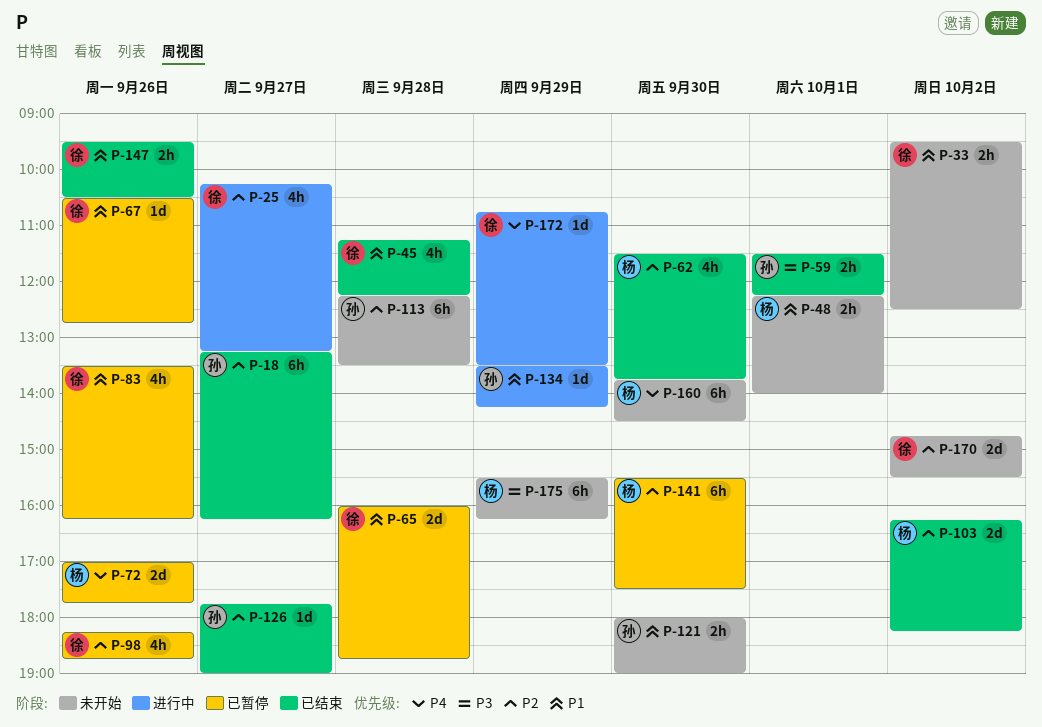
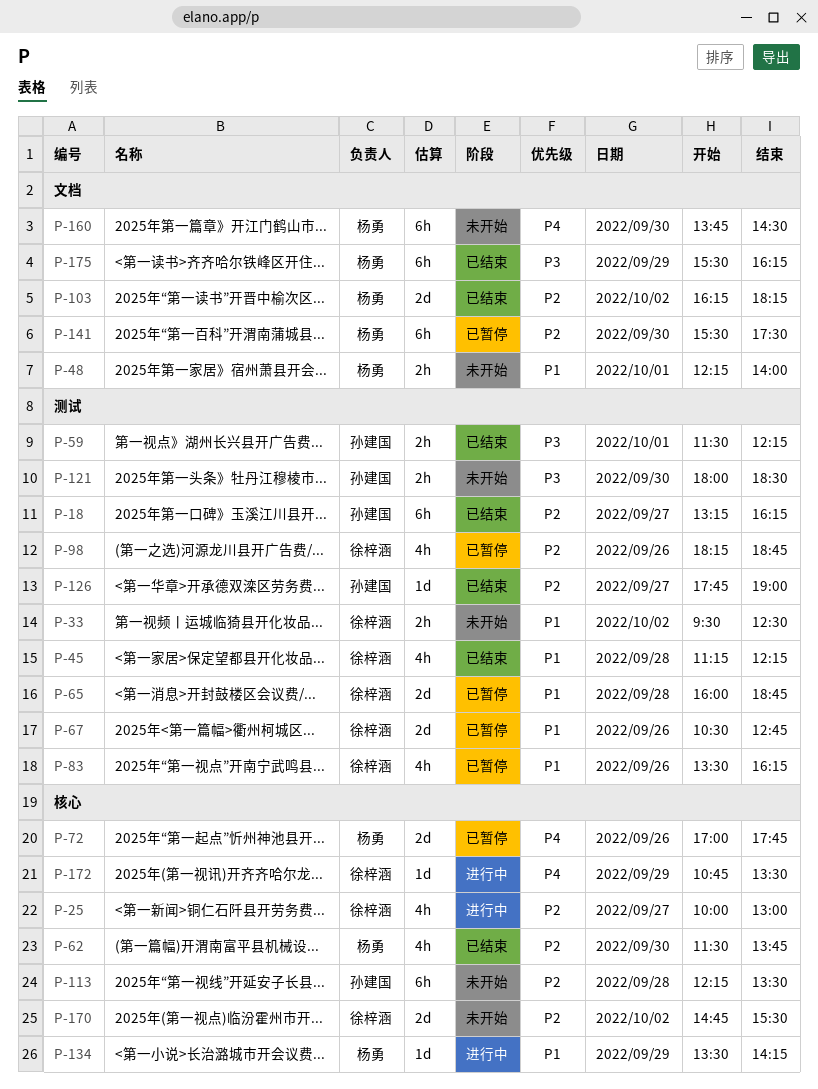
P-25, begins: 10:15 -> 10:00
P-25, ends: 13:15 -> 13:00
P-67, estimate: 1d -> 2d
P-121, priority: P1 -> P3
P-121, ends: 19:00 -> 18:30
P-134, owner: 孙建国 -> 杨勇
P-147: present -> none
P-175, status: 未开始 -> 已结束

